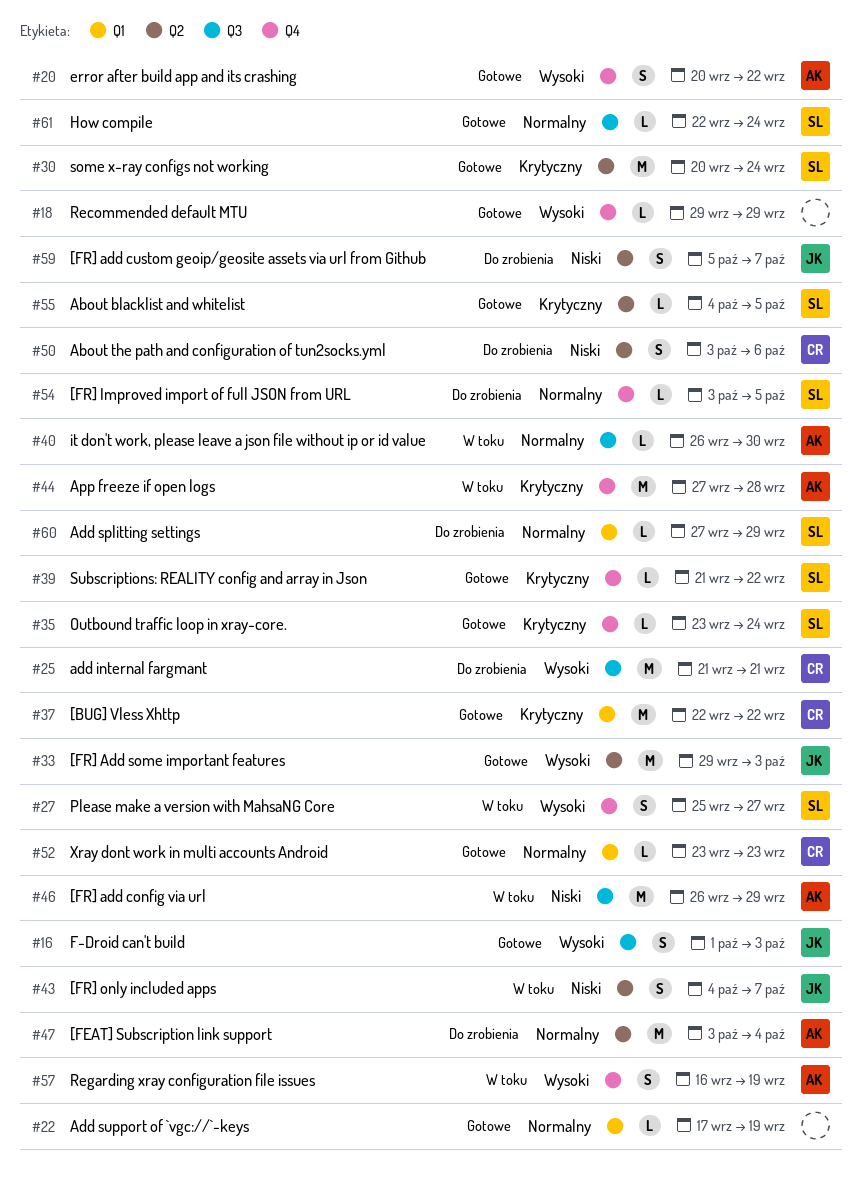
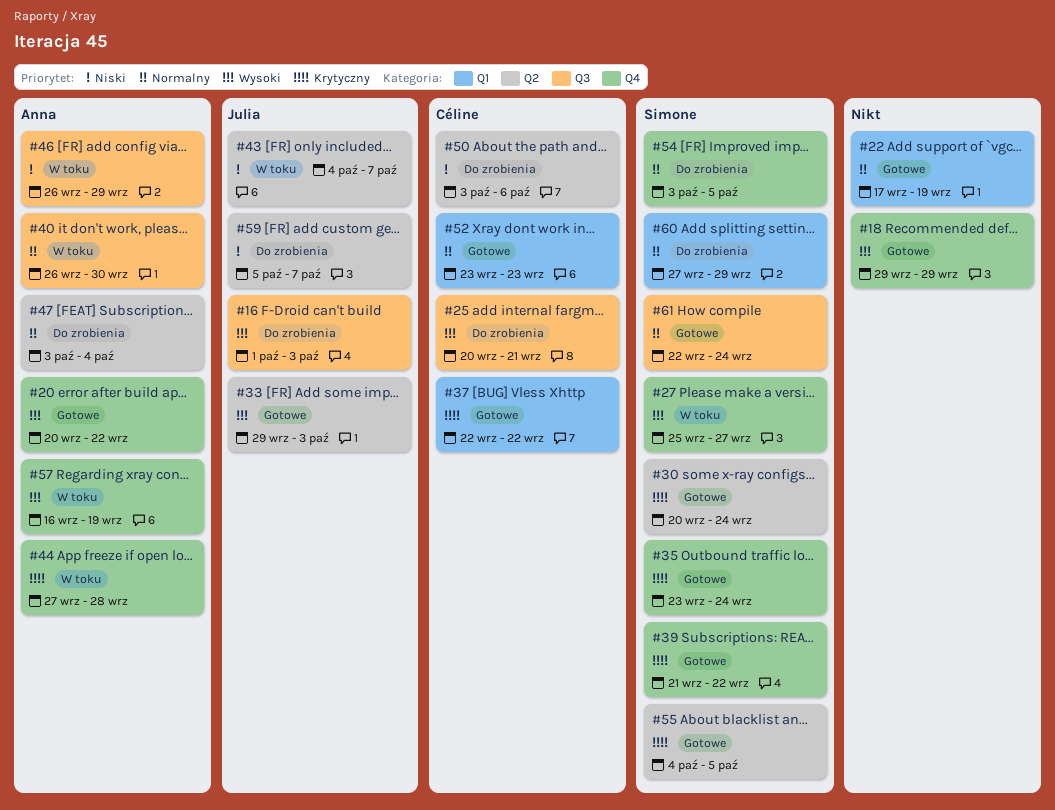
#16, status: Gotowe -> Do zrobienia
#25, start: Sep 21 -> Sep 20

